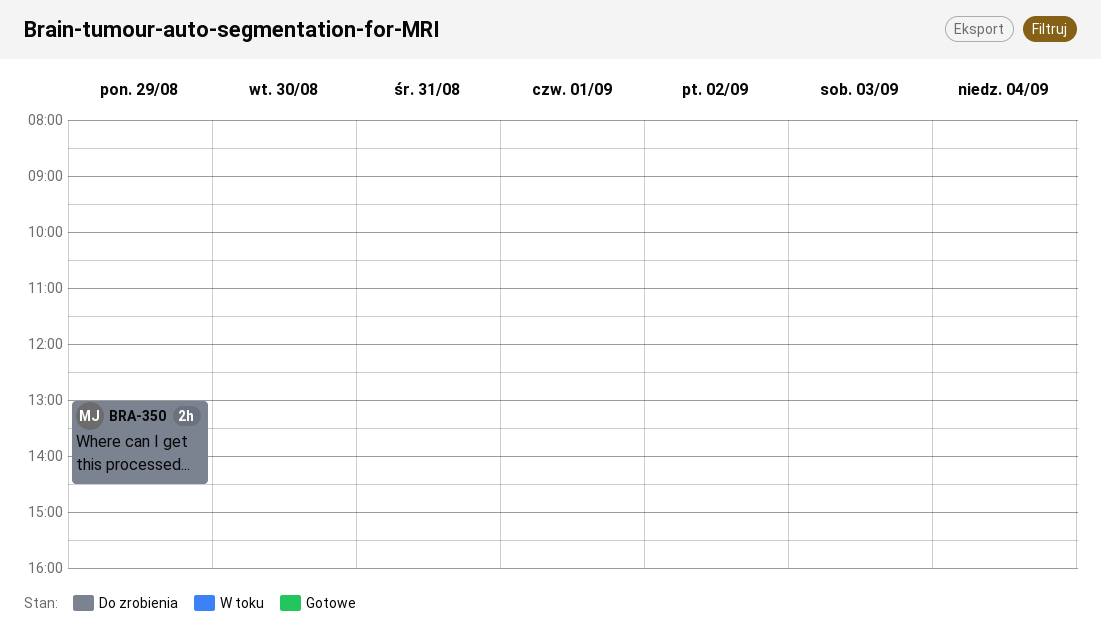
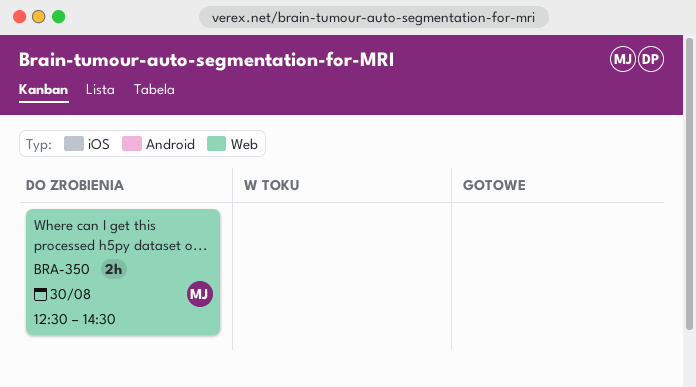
BRA-350, day: Aug 29 -> Aug 30
BRA-350, begins: 13:00 -> 12:30

